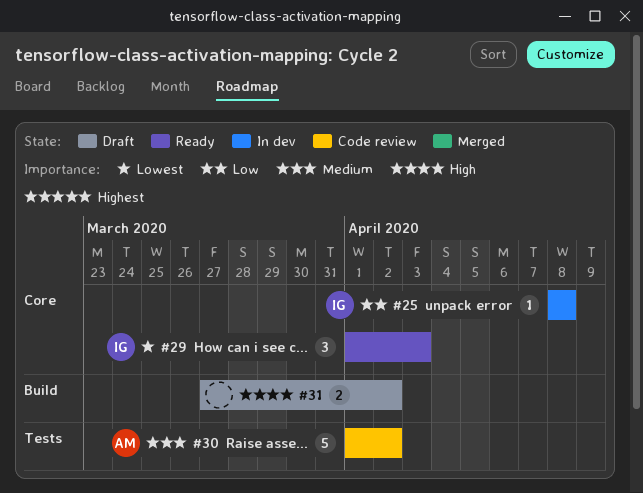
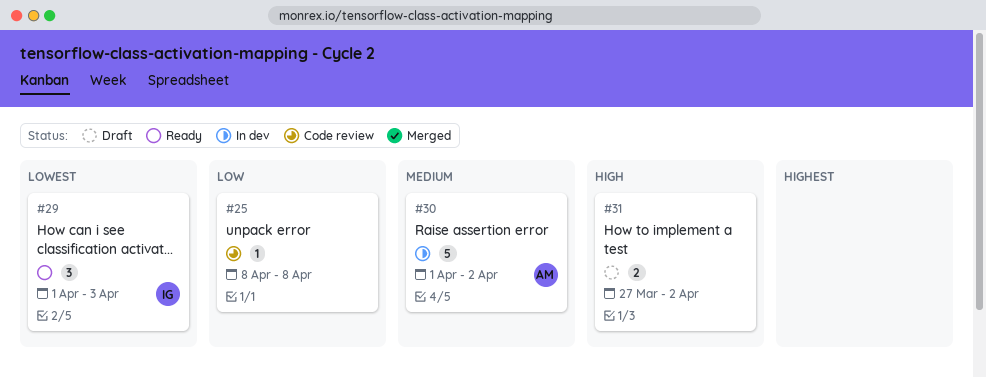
#25, status: In dev -> Code review
#25, owner: IG -> none
#30, status: Code review -> In dev

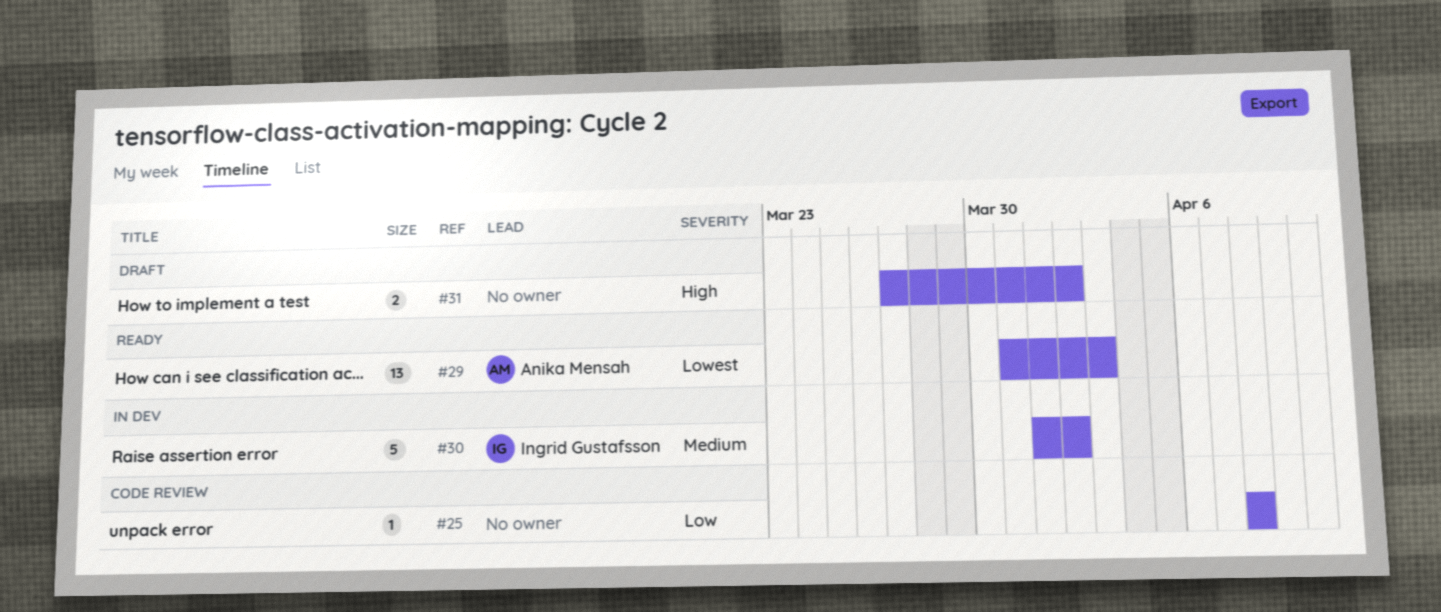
#29, owner: Ingrid Gustafsson -> Anika Mensah
#29, estimate: 3 -> 13
#29, start: Apr 1 -> Mar 31
#30, owner: Anika Mensah -> Ingrid Gustafsson

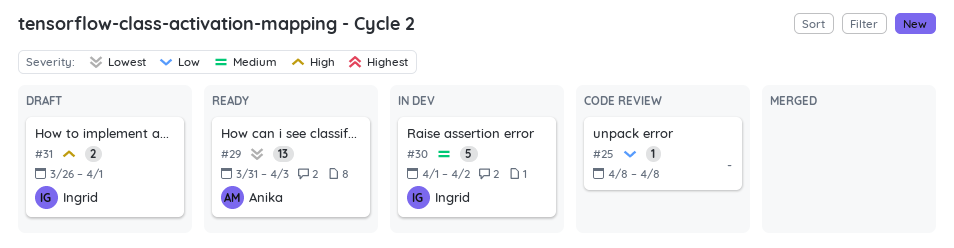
#31, owner: none -> Ingrid Gustafsson
#31, start: Mar 27 -> Mar 26
#31, due: Apr 2 -> Apr 1

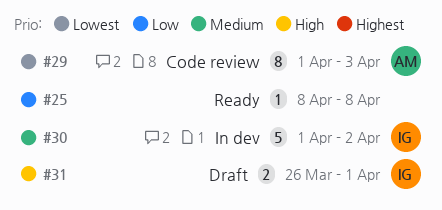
#25, status: Code review -> Ready
#29, status: Ready -> Code review
#29, estimate: 13 -> 8
#29, start: Mar 31 -> Apr 1

